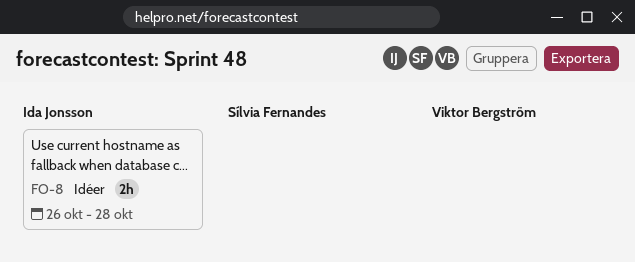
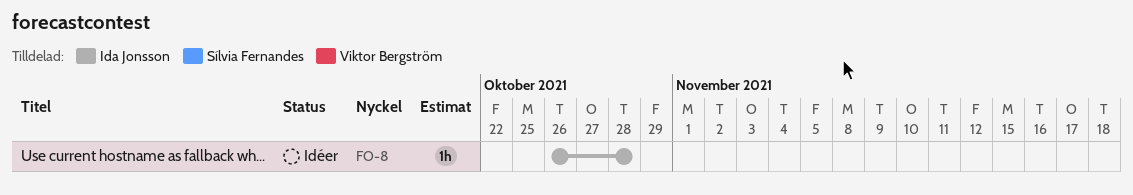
FO-8, estimate: 2h -> 1h

